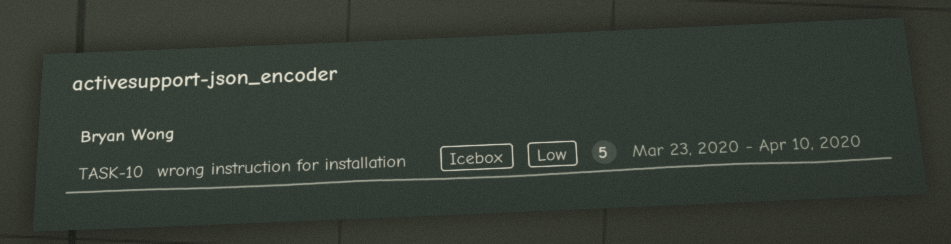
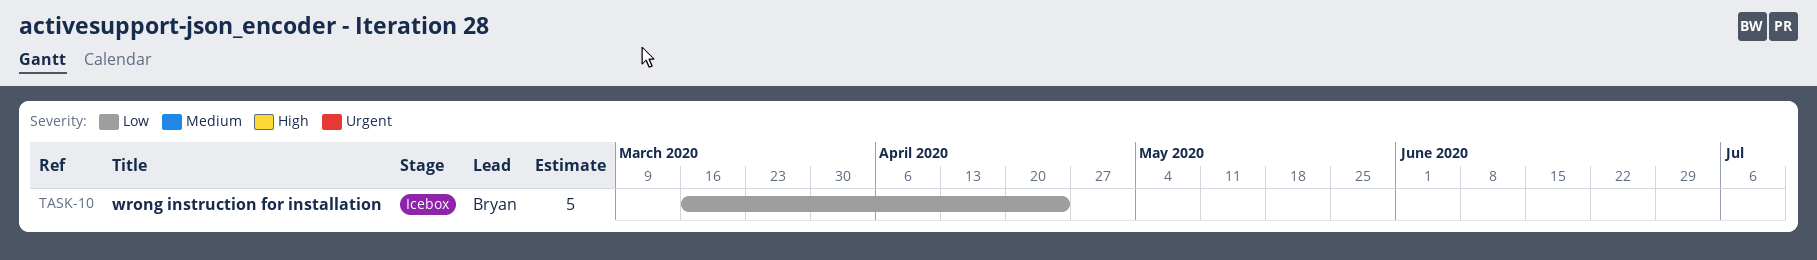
TASK-10, start: Mar 23 -> Mar 16
TASK-10, due: Apr 10 -> Apr 24

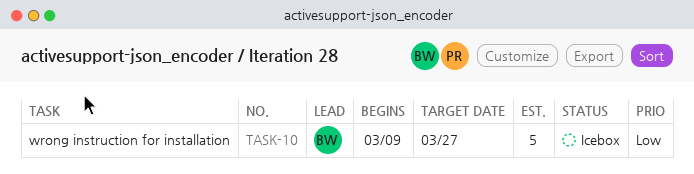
TASK-10, start: Mar 16 -> Mar 9
TASK-10, due: Apr 24 -> Mar 27

